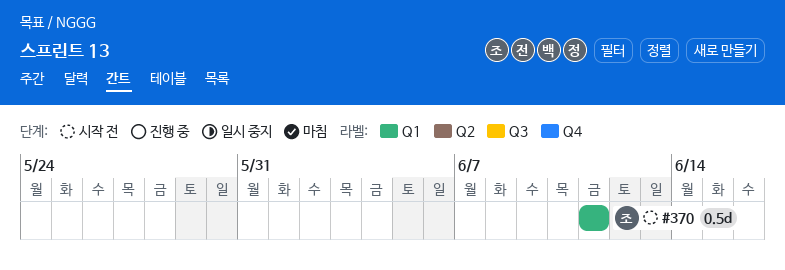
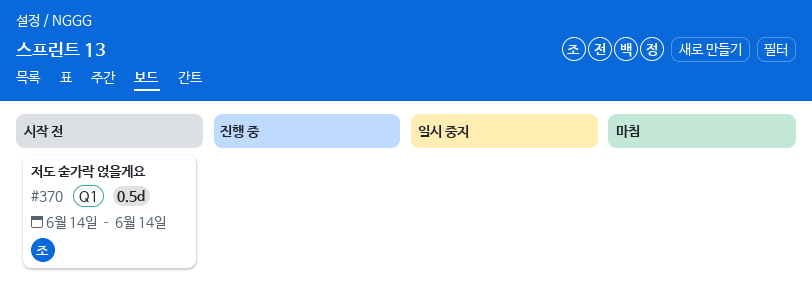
#370, start: Jun 11 -> Jun 14
#370, due: Jun 11 -> Jun 14

